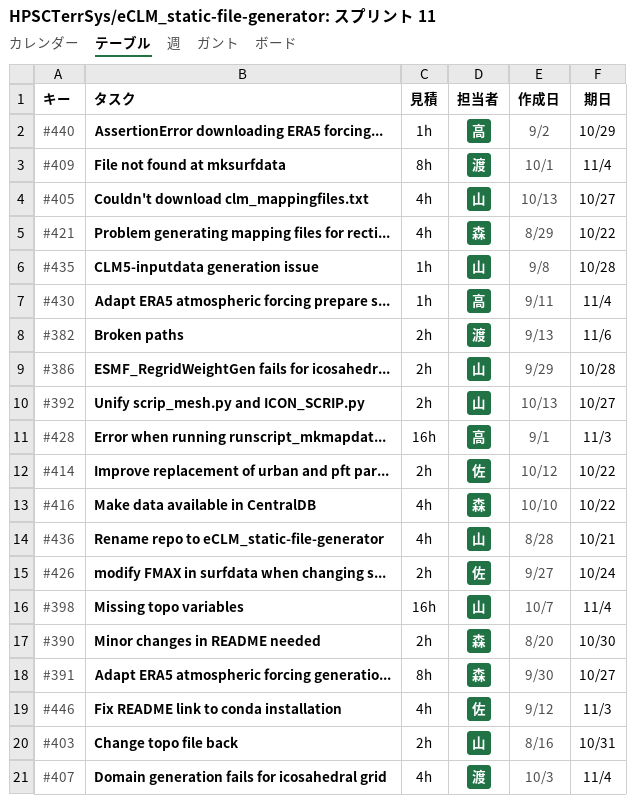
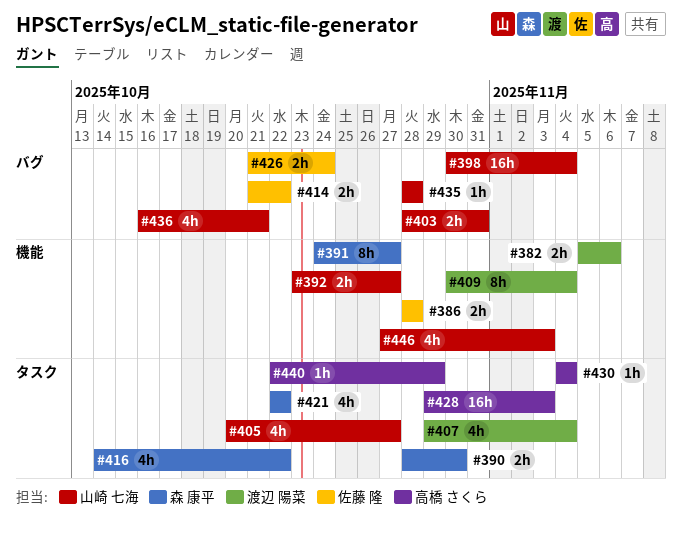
#386, owner: 山崎 七海 -> 佐藤 隆
#446, owner: 佐藤 隆 -> 山崎 七海

